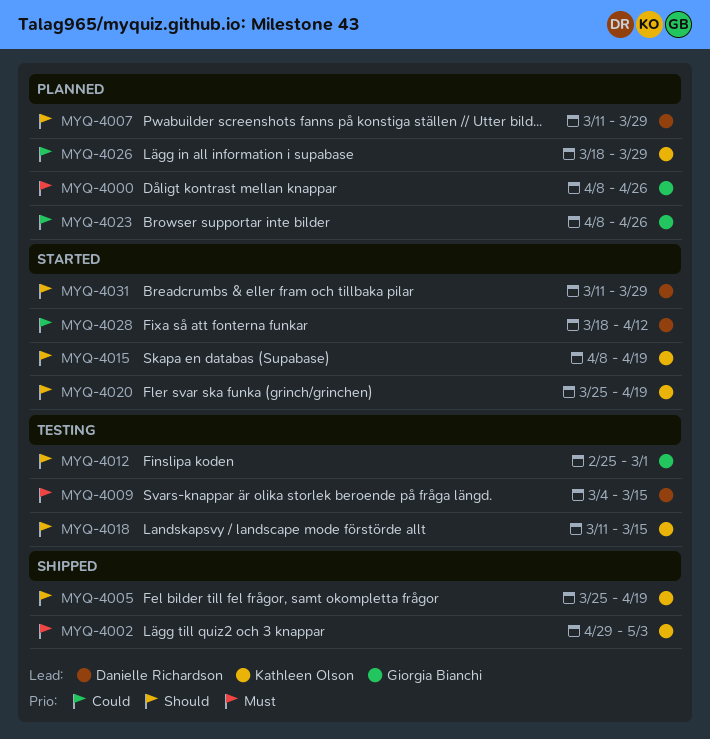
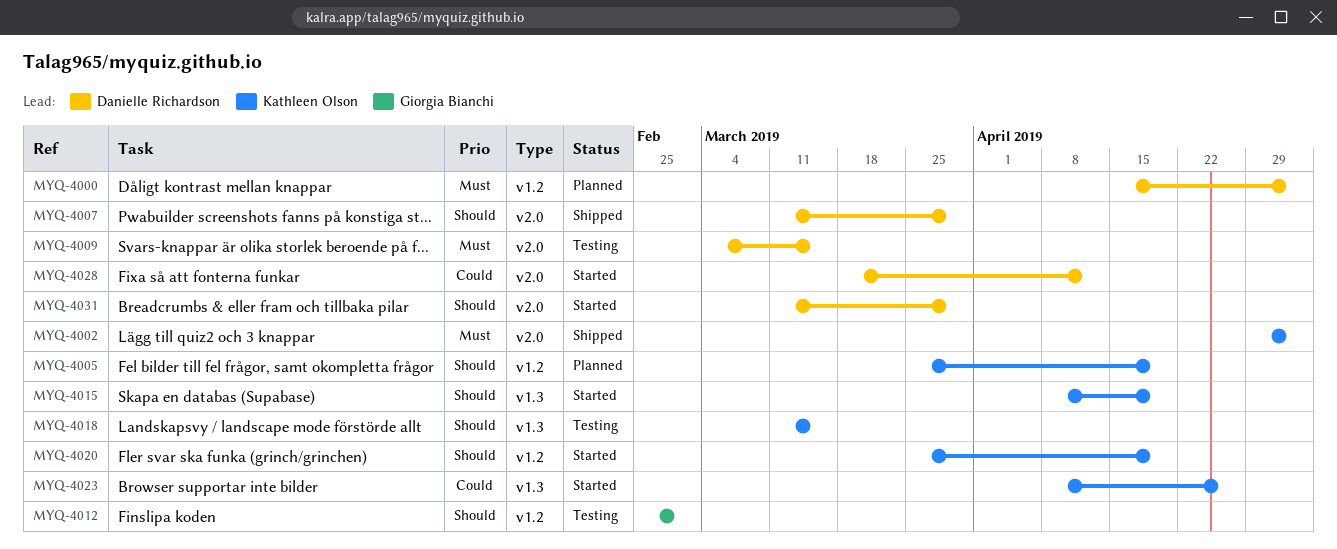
MYQ-4000, owner: Giorgia Bianchi -> Danielle Richardson
MYQ-4000, start: Apr 8 -> Apr 15
MYQ-4000, due: Apr 26 -> May 3
MYQ-4005, status: Shipped -> Planned
MYQ-4007, status: Planned -> Shipped
MYQ-4023, status: Planned -> Started
MYQ-4023, owner: Giorgia Bianchi -> Kathleen Olson
MYQ-4026: present -> none

